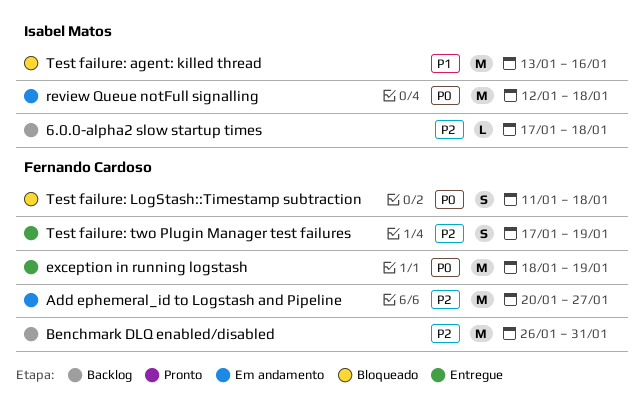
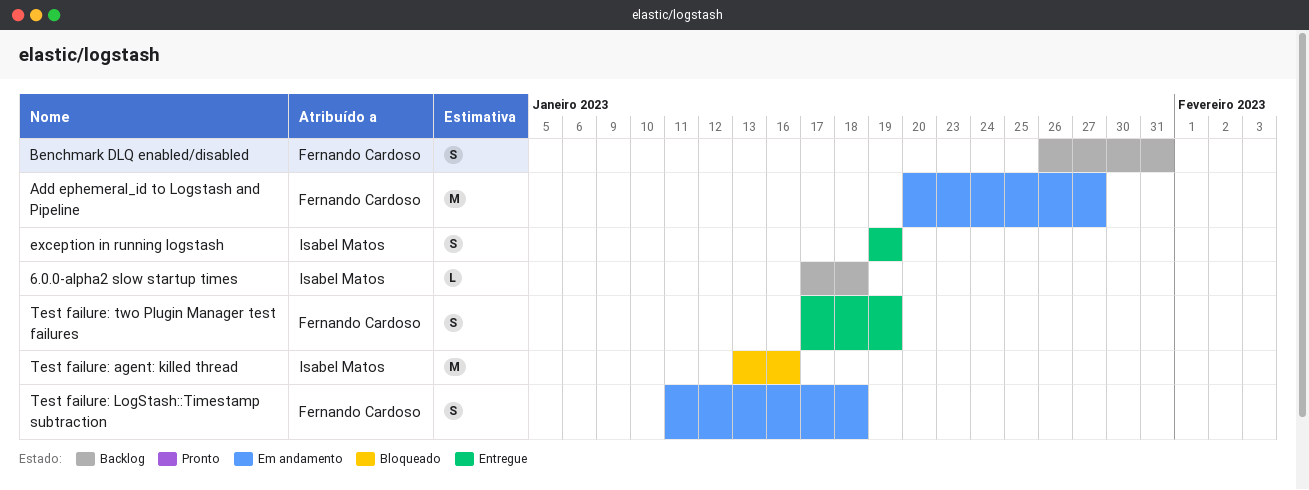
Benchmark DLQ enabled/disabled, estimate: M -> S
exception in running logstash, owner: Fernando Cardoso -> Isabel Matos
exception in running logstash, estimate: M -> S
exception in running logstash, start: Jan 18 -> Jan 19
review Queue notFull signalling: present -> none
Test failure: LogStash::Timestamp subtraction, status: Bloqueado -> Em andamento

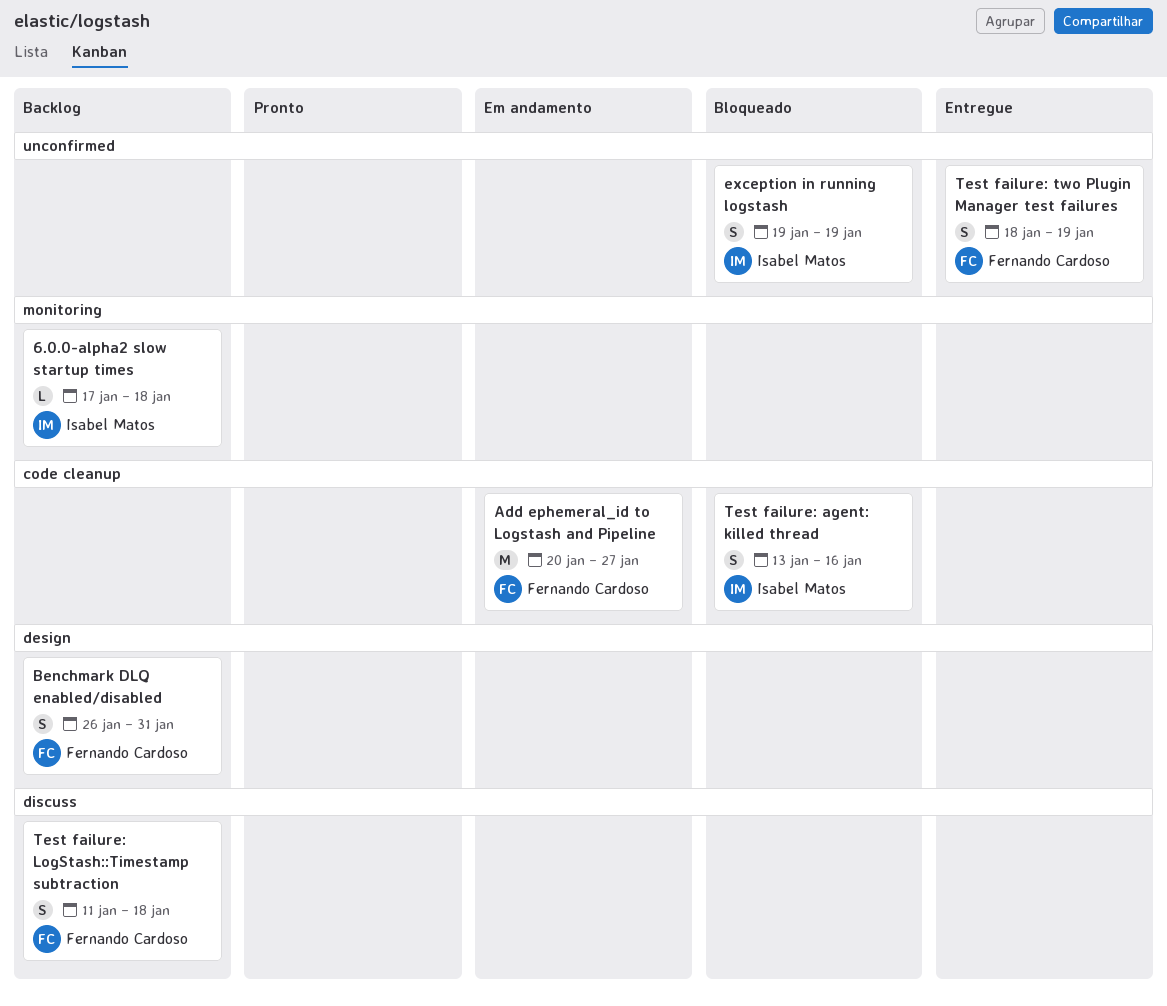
exception in running logstash, status: Entregue -> Bloqueado
Test failure: agent: killed thread, estimate: M -> S
Test failure: LogStash::Timestamp subtraction, status: Em andamento -> Backlog
Test failure: two Plugin Manager test failures, start: Jan 17 -> Jan 18

